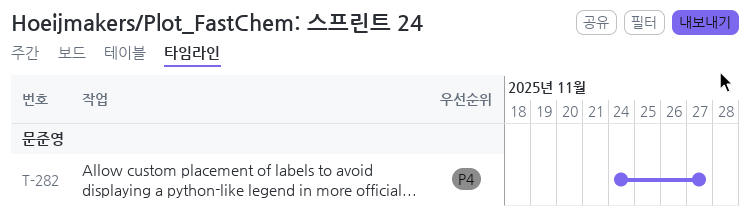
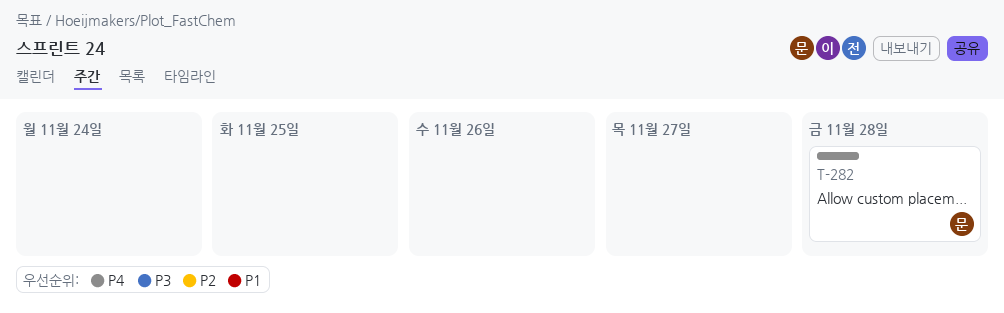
T-282, due: Nov 27 -> Nov 28

